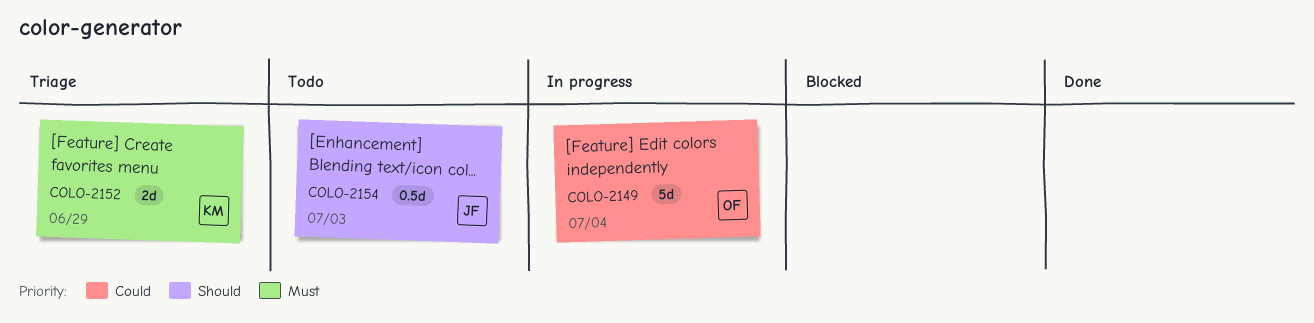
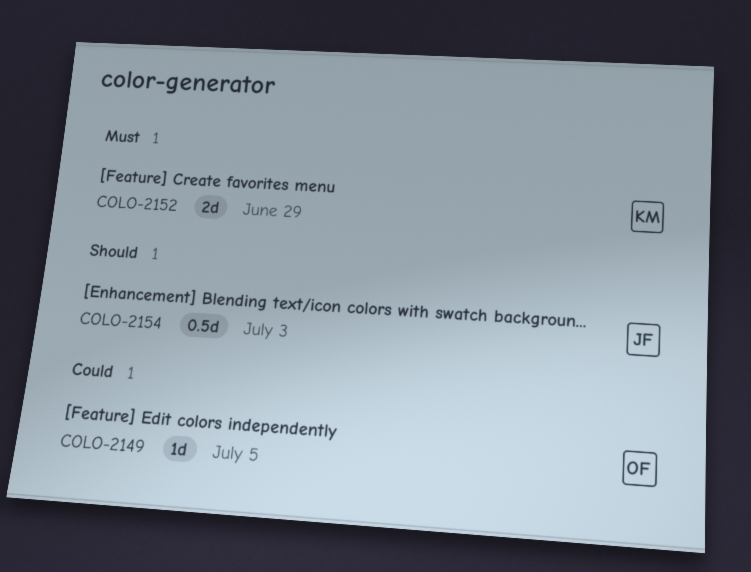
COLO-2149, estimate: 5d -> 1d
COLO-2149, due: Jul 4 -> Jul 5

